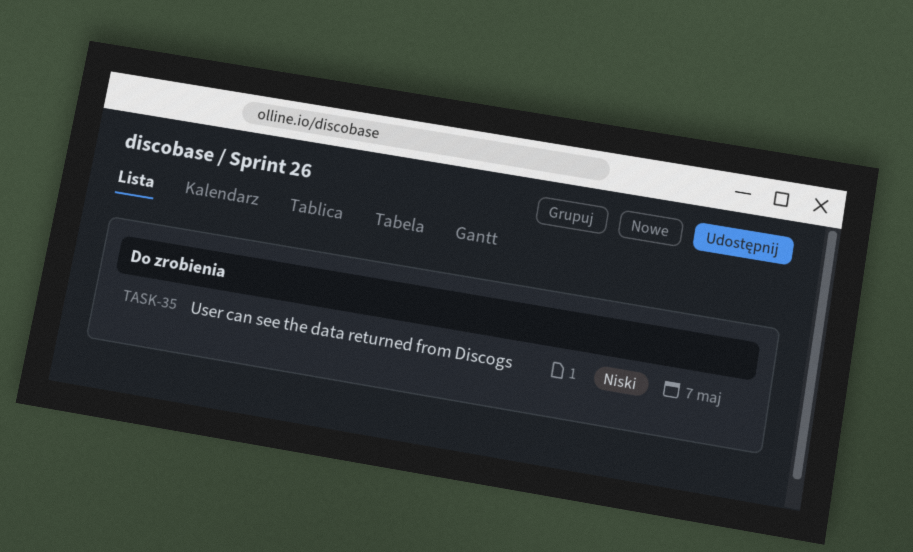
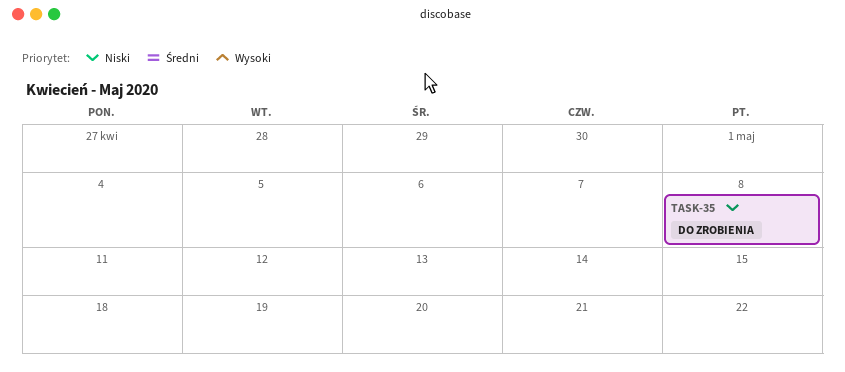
TASK-35, due: May 7 -> May 8

